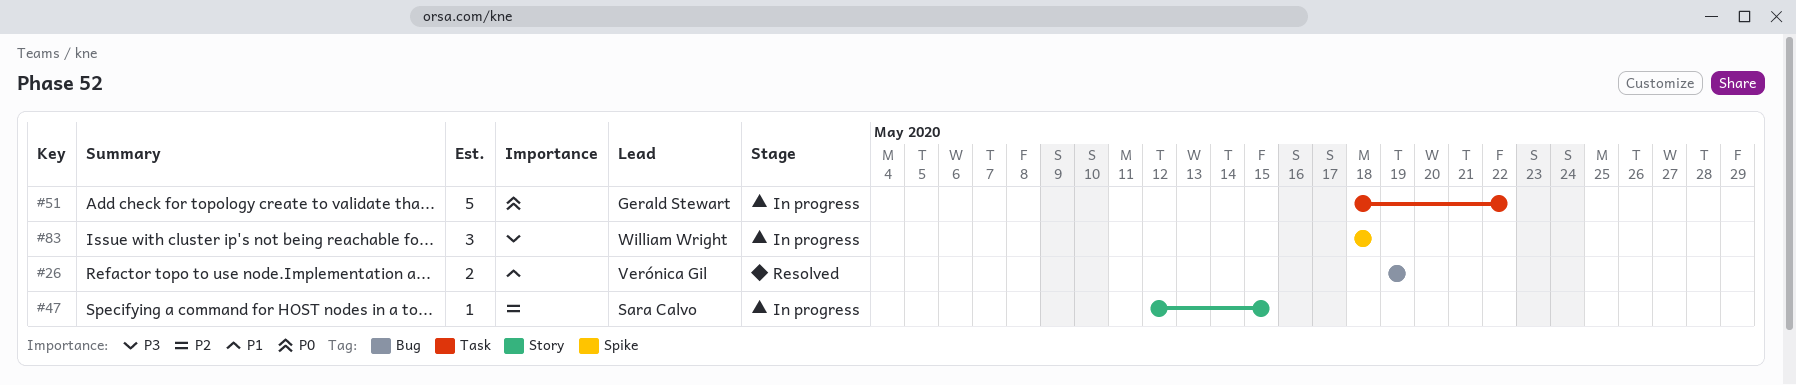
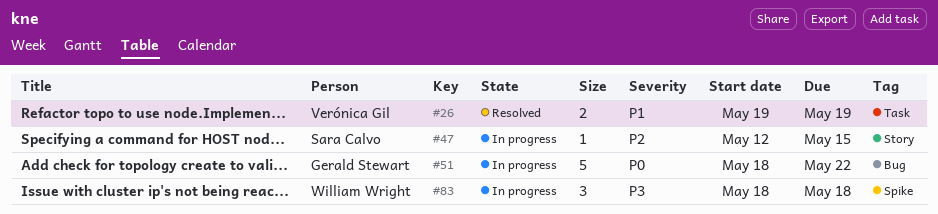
#26, label: Bug -> Task
#51, label: Task -> Bug

